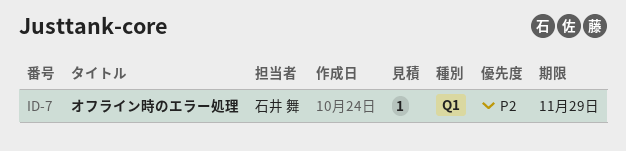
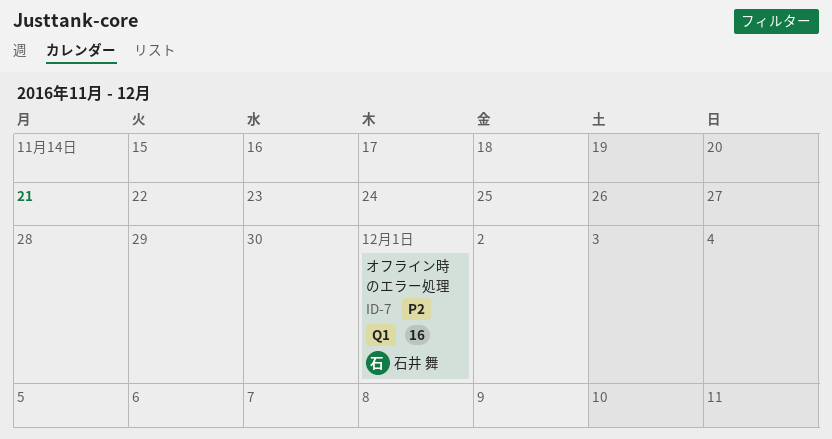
ID-7, estimate: 1 -> 16
ID-7, due: Nov 29 -> Dec 1

